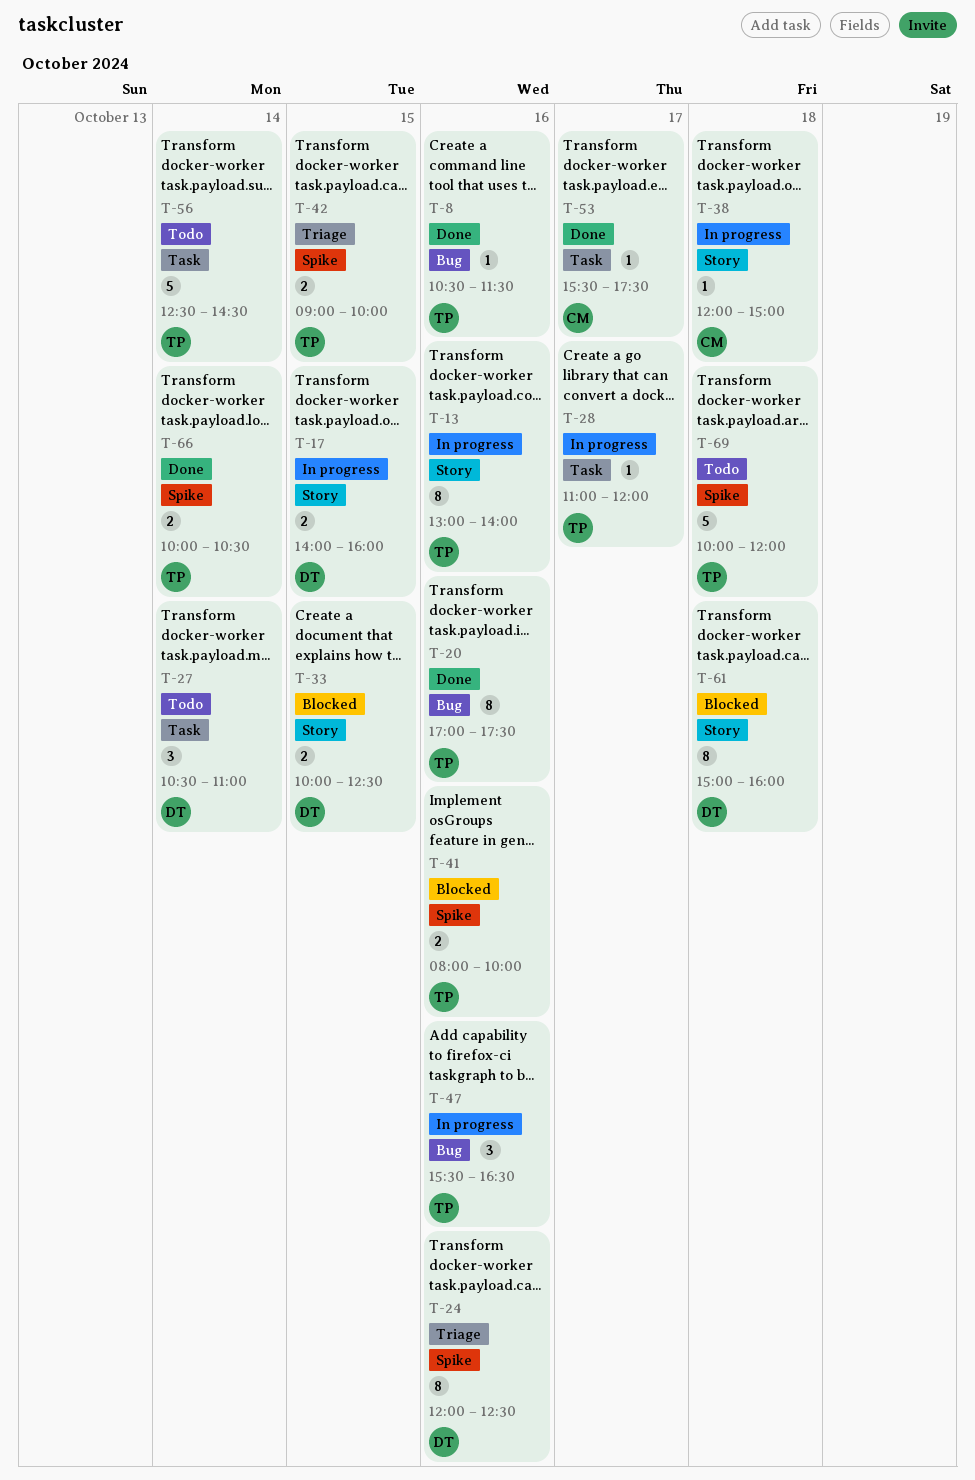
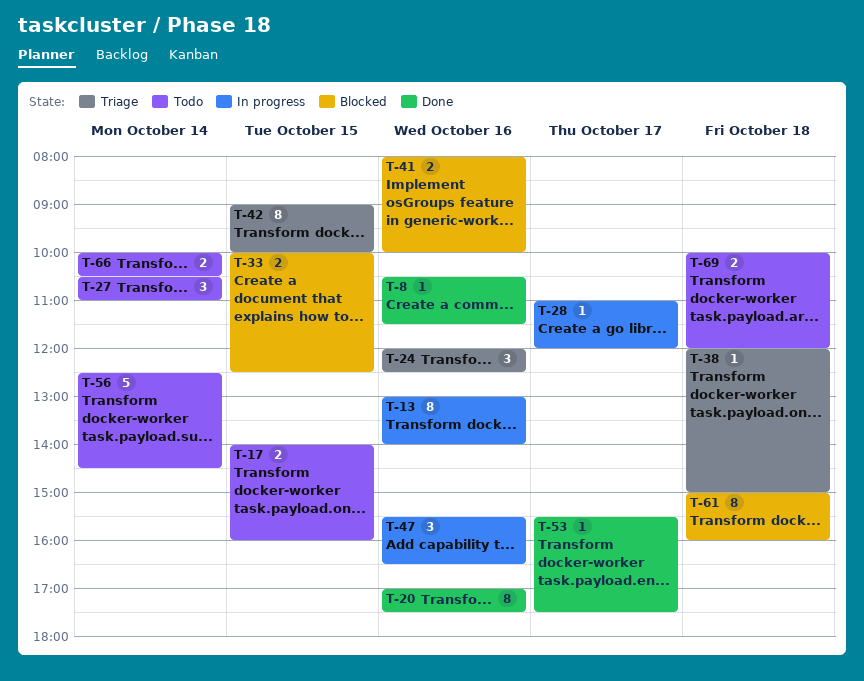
T-17, status: In progress -> Todo
T-24, estimate: 8 -> 3
T-38, status: In progress -> Triage
T-42, estimate: 2 -> 8
T-66, status: Done -> Todo
T-69, estimate: 5 -> 2

